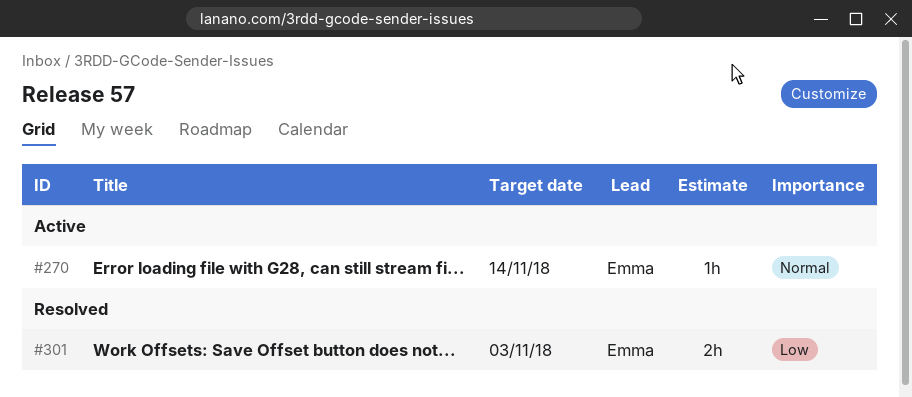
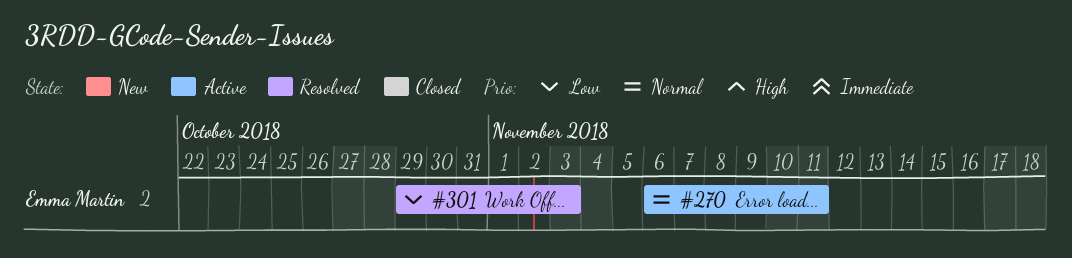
#270, due: Nov 14 -> Nov 11

